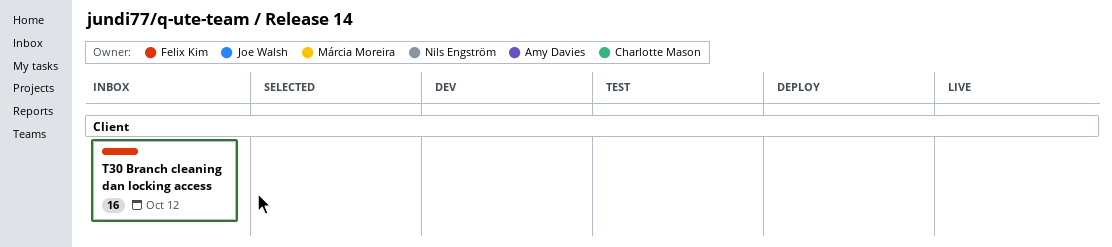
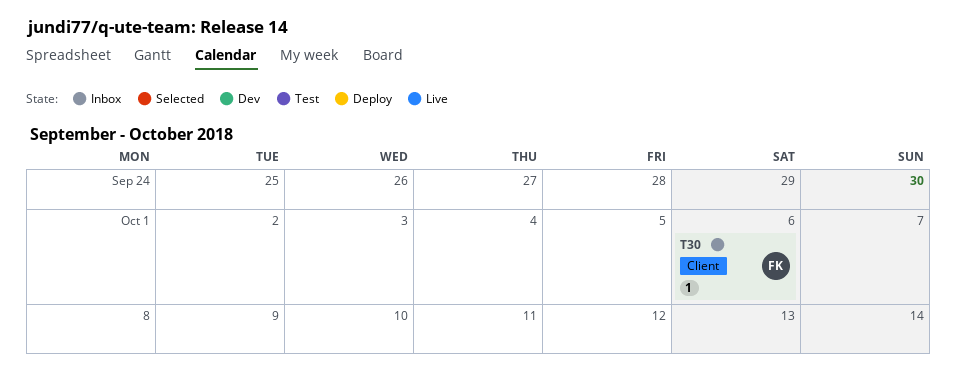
T30, estimate: 16 -> 1
T30, due: Oct 12 -> Oct 6

